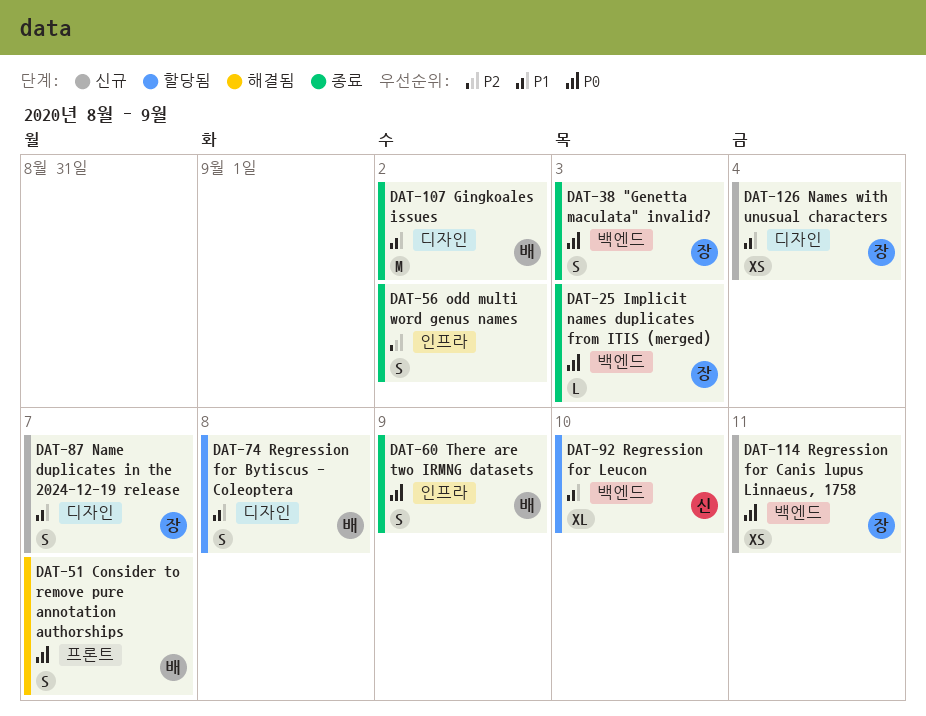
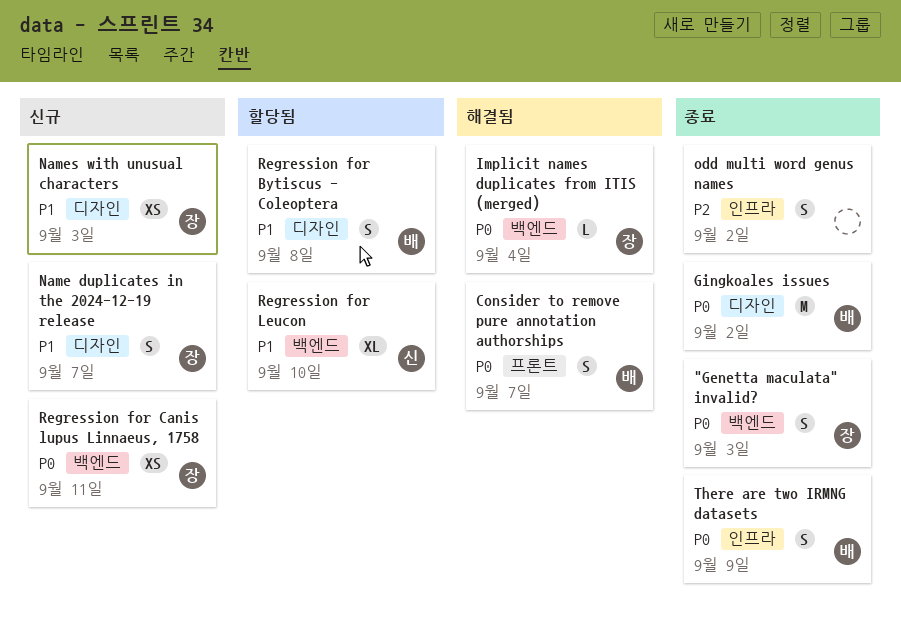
Gingkoales issues, priority: P1 -> P0
Implicit names duplicates from ITIS (merged), status: 종료 -> 해결됨
Implicit names duplicates from ITIS (merged), due: Sep 3 -> Sep 4
Names with unusual characters, due: Sep 4 -> Sep 3

